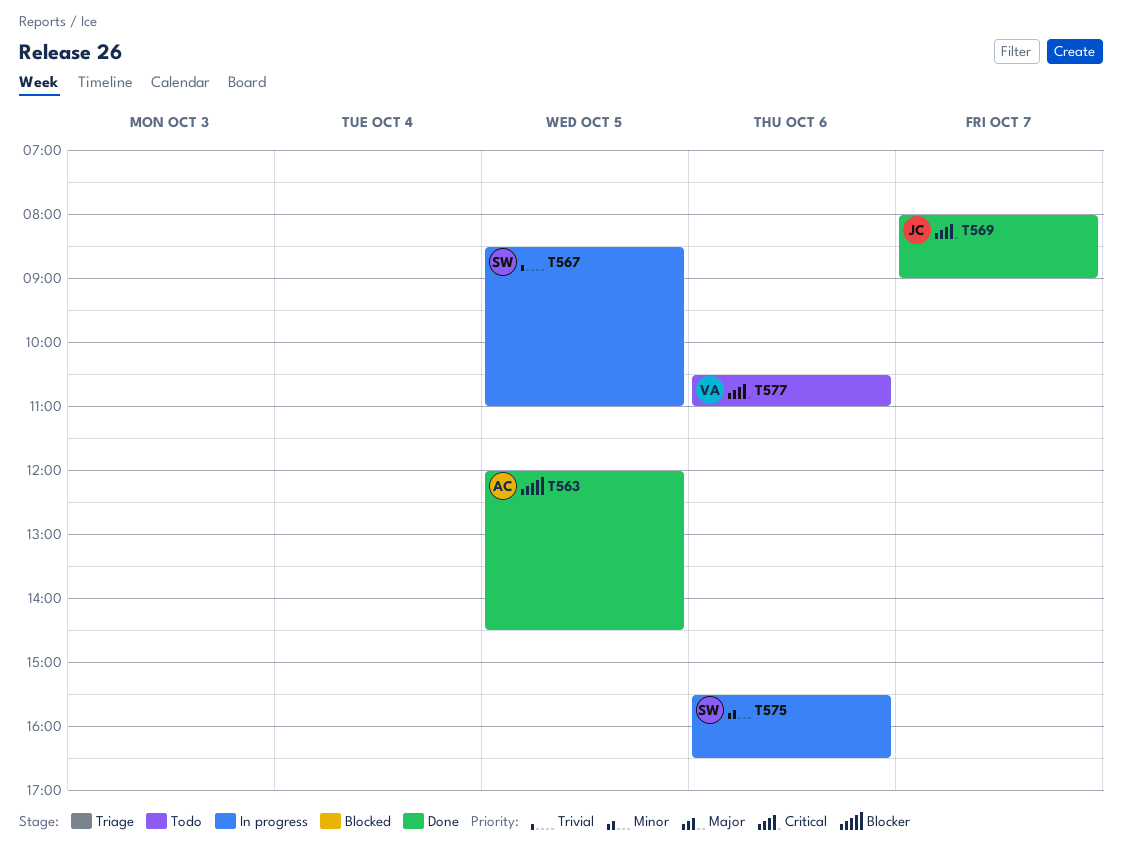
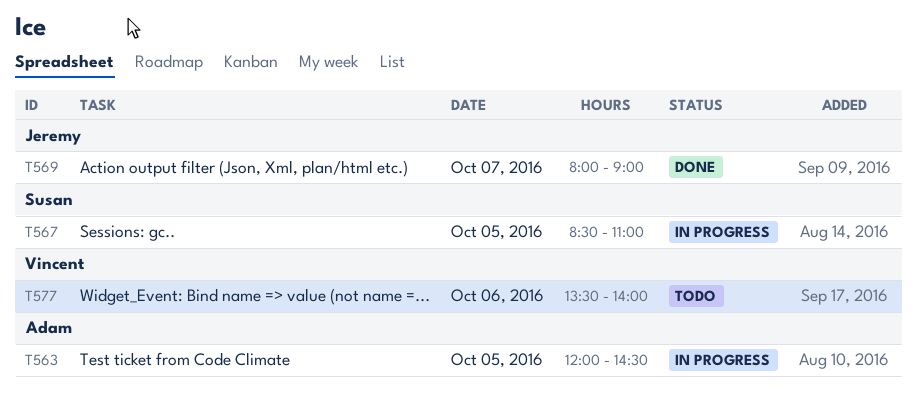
T563, status: Done -> In progress
T575: present -> none
T577, begins: 10:30 -> 13:30
T577, ends: 11:00 -> 14:00

